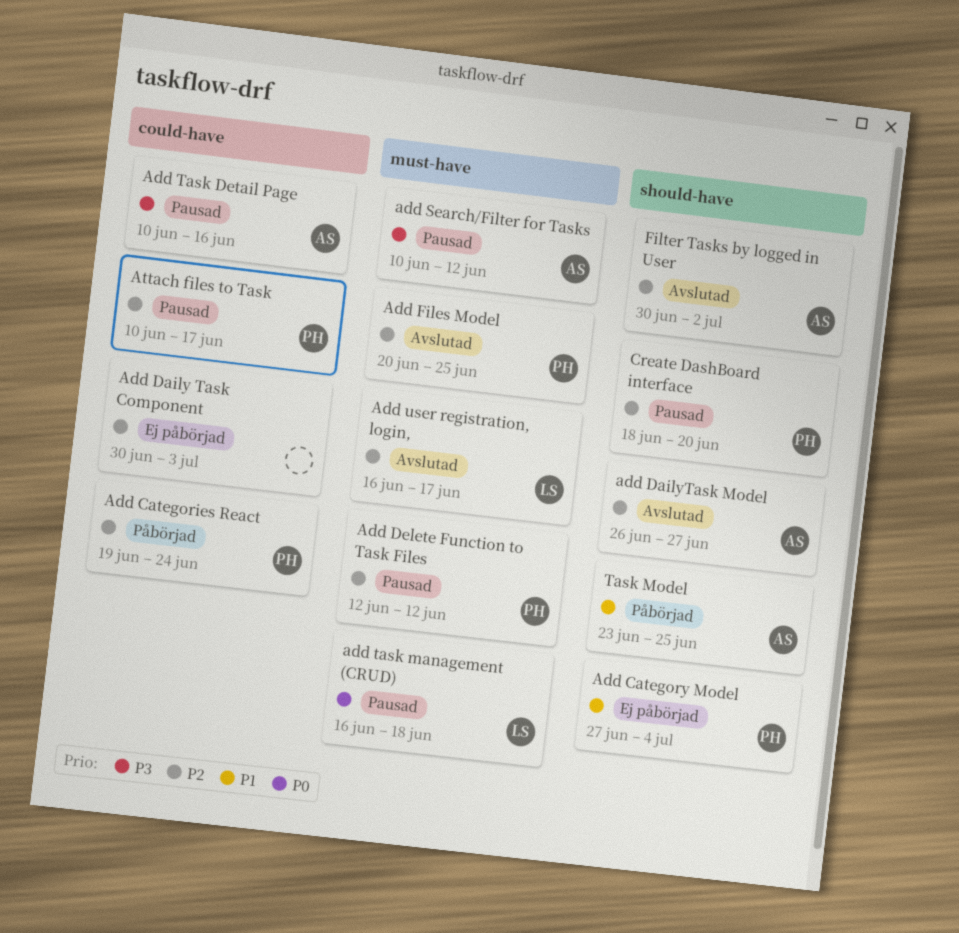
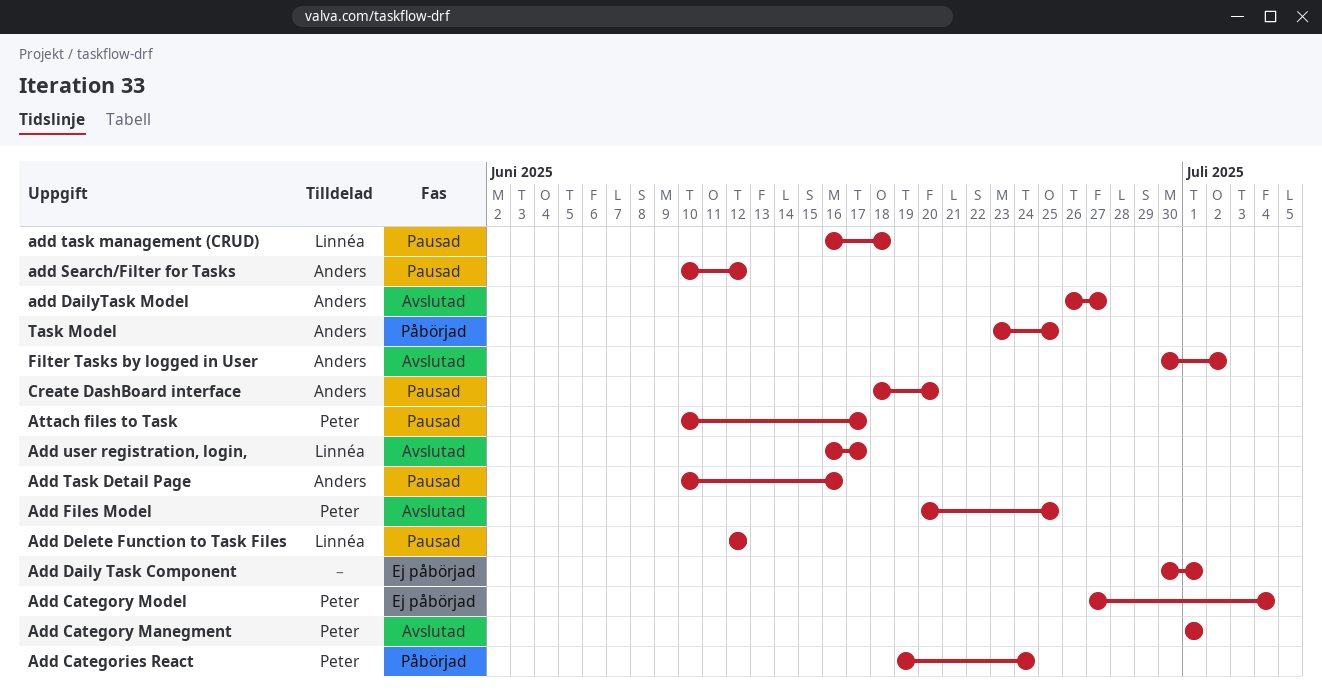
Add Category Manegment: none -> present
Add Daily Task Component, due: Jul 3 -> Jul 1
Add Delete Function to Task Files, owner: Peter -> Linnéa
Create DashBoard interface, owner: Peter -> Anders

